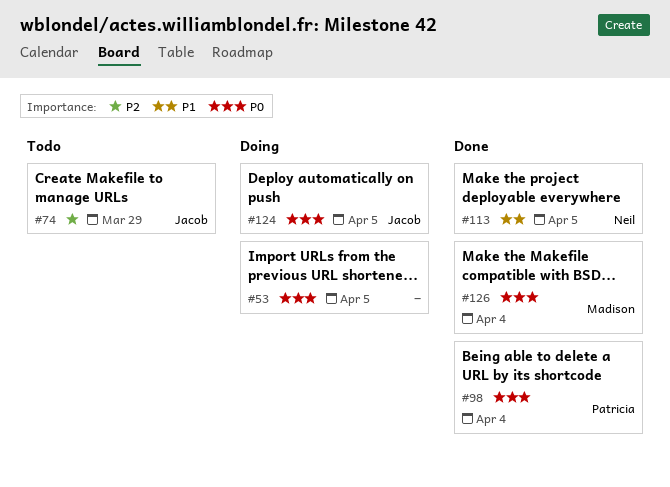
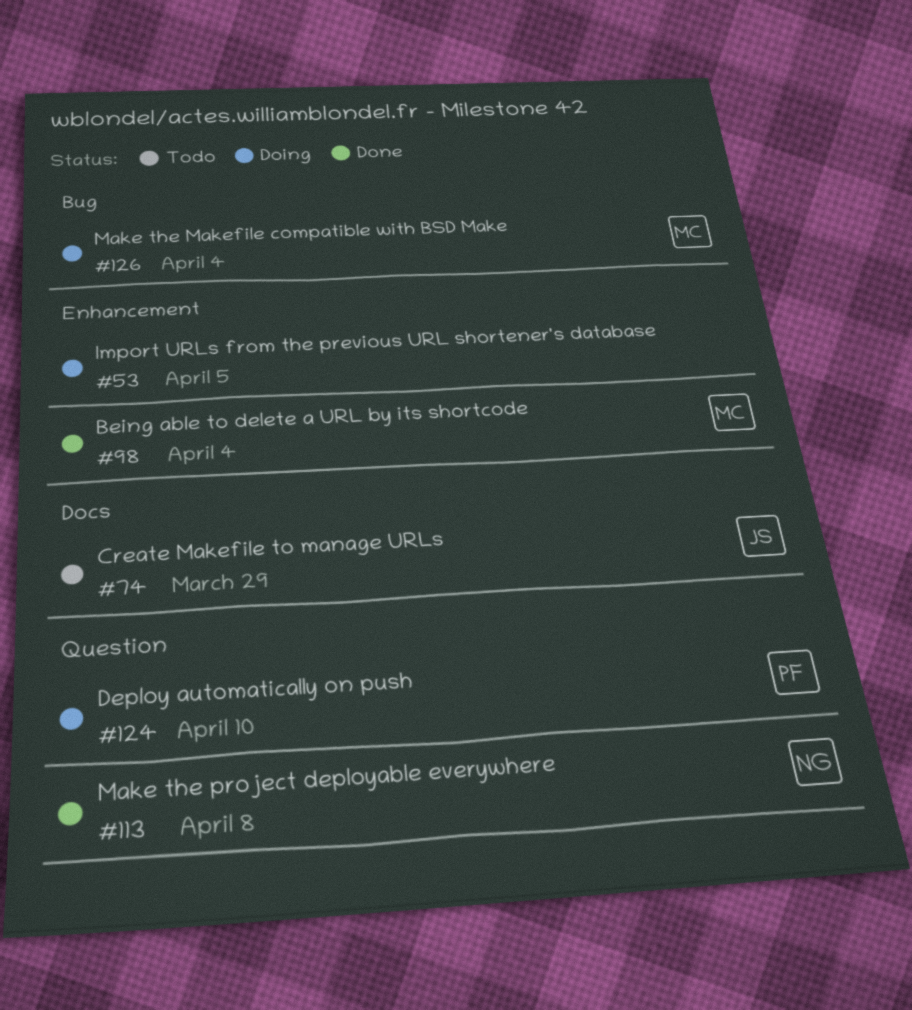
#98, owner: Patricia -> Madison
#113, due: Apr 5 -> Apr 8
#124, owner: Jacob -> Patricia
#124, due: Apr 5 -> Apr 10
#126, status: Done -> Doing

